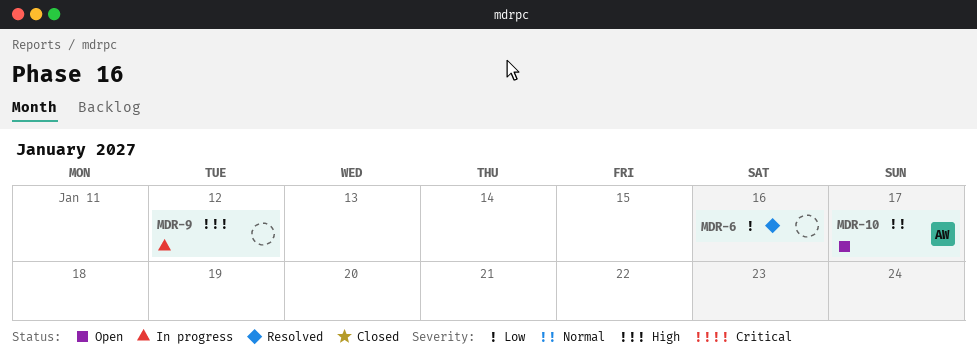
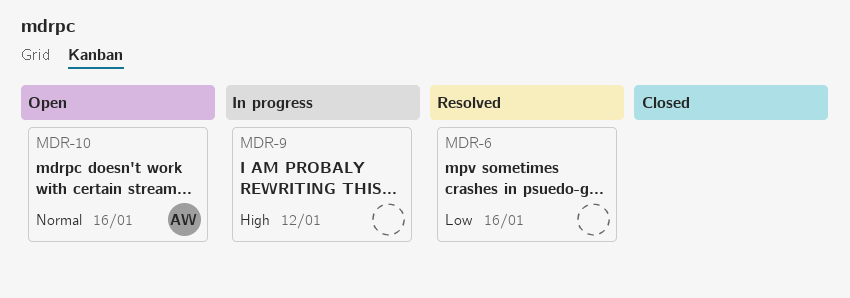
MDR-10, due: Jan 17 -> Jan 16

